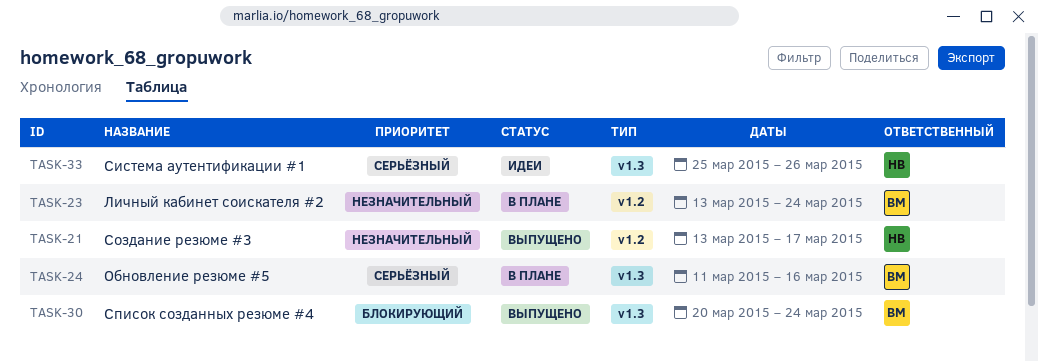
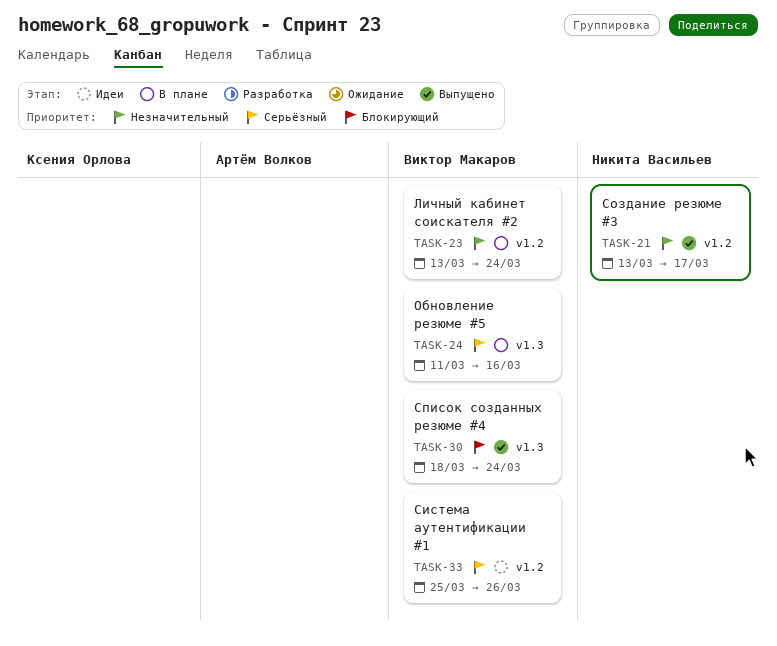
TASK-30, start: Mar 20 -> Mar 18
TASK-33, owner: Никита Васильев -> Виктор Макаров
TASK-33, label: v1.3 -> v1.2

